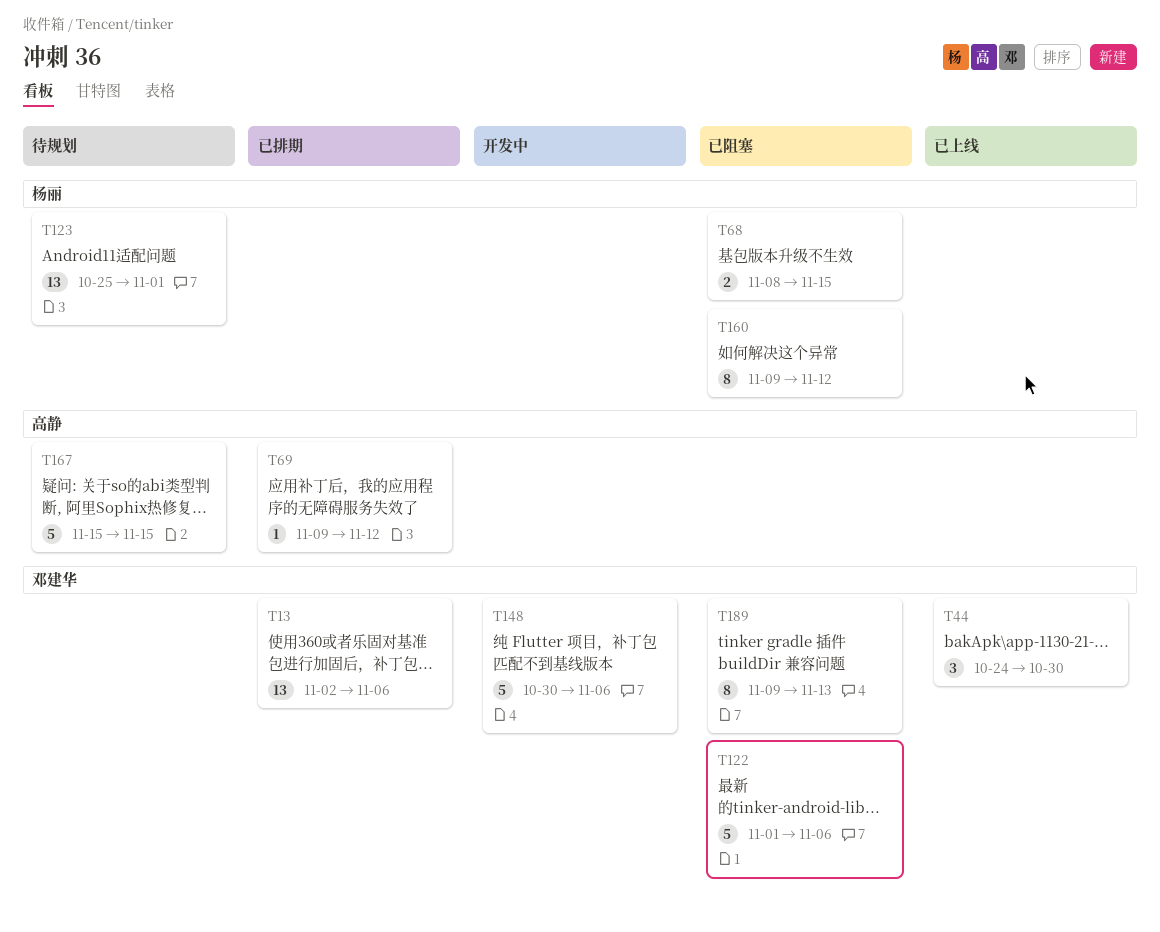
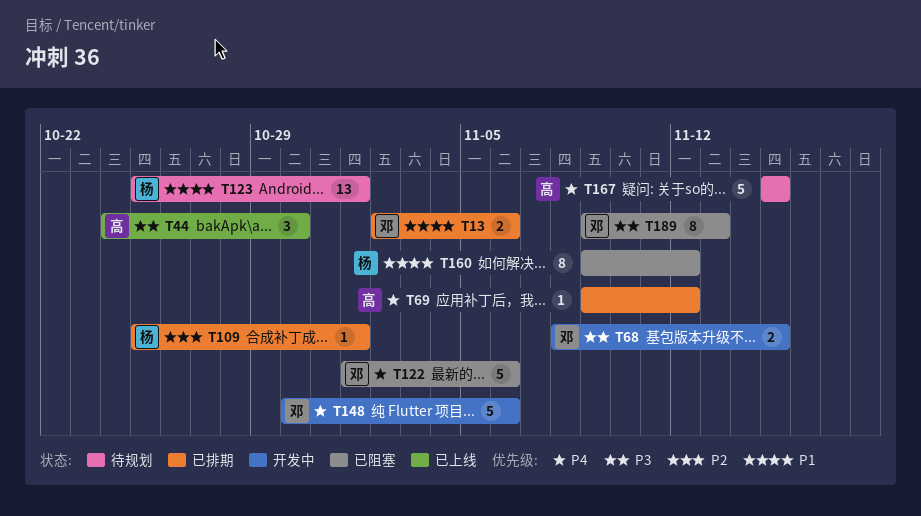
T13, estimate: 13 -> 2
T44, owner: 邓建华 -> 高静
T68, status: 已阻塞 -> 开发中
T68, owner: 杨丽 -> 邓建华
T109: none -> present

